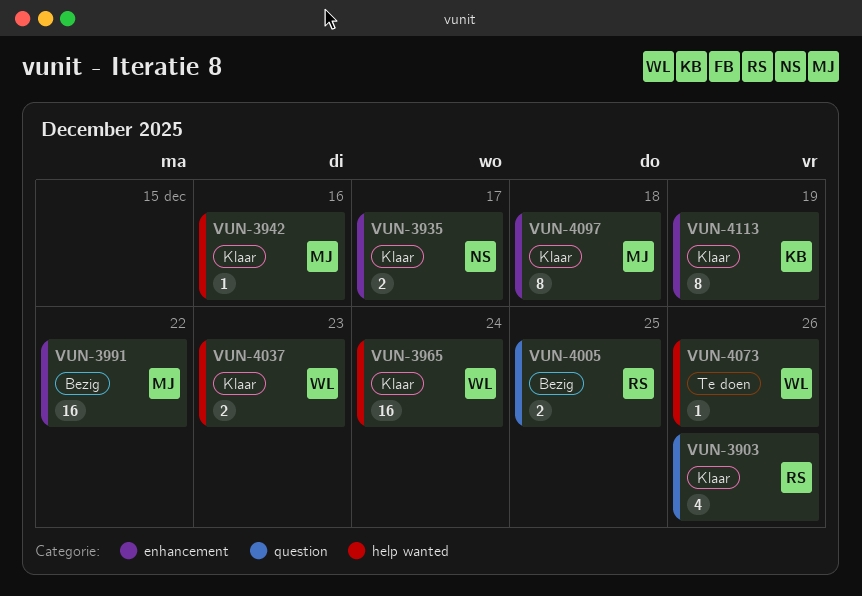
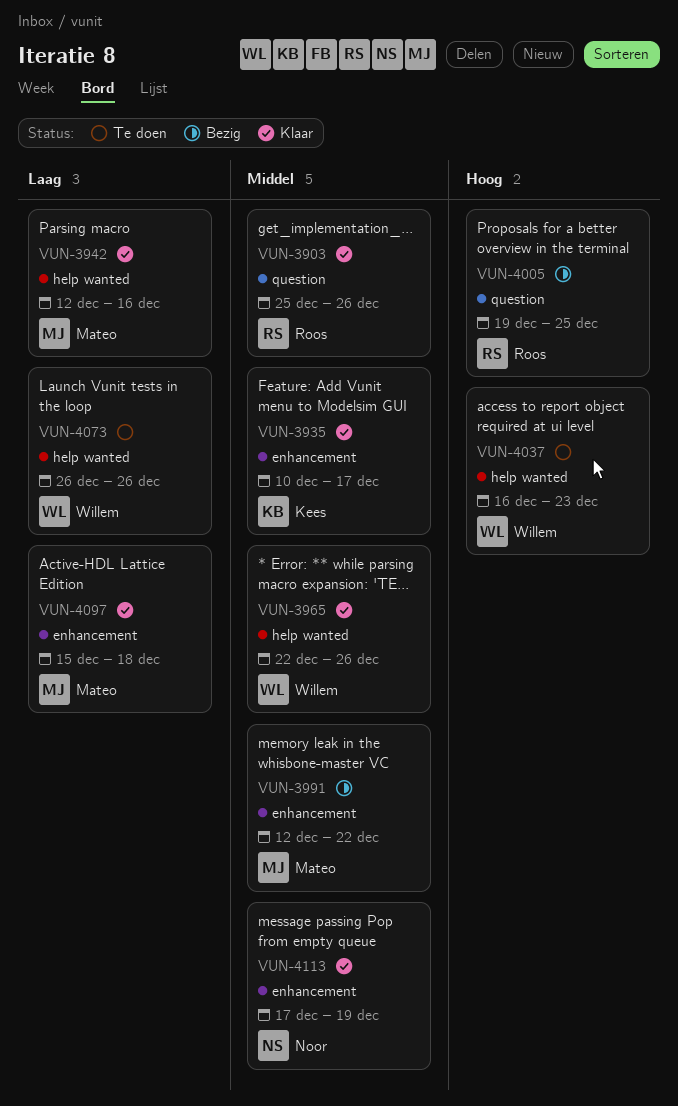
VUN-3935, owner: Noor -> Kees
VUN-3965, due: Dec 24 -> Dec 26
VUN-4037, status: Klaar -> Te doen
VUN-4113, owner: Kees -> Noor

